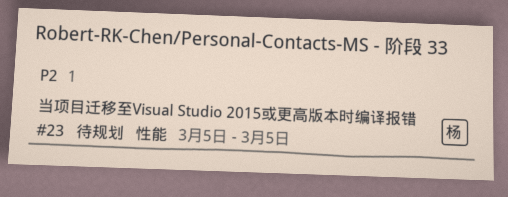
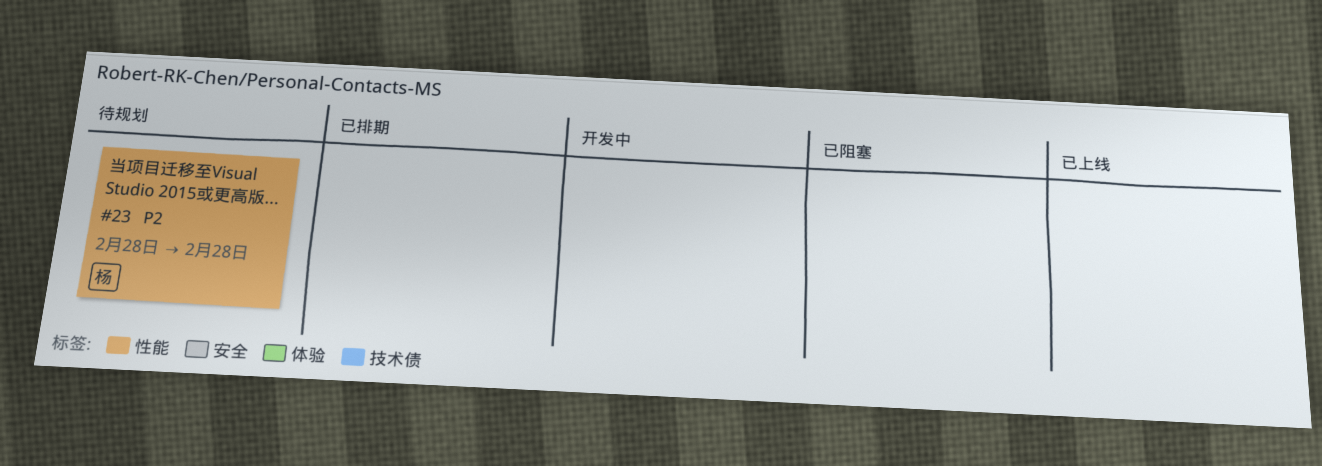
#23, start: Mar 5 -> Feb 28
#23, due: Mar 5 -> Feb 28

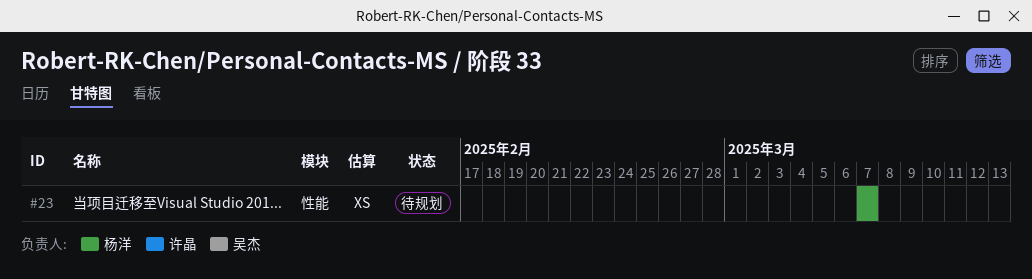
#23, start: Feb 28 -> Mar 7
#23, due: Feb 28 -> Mar 7

